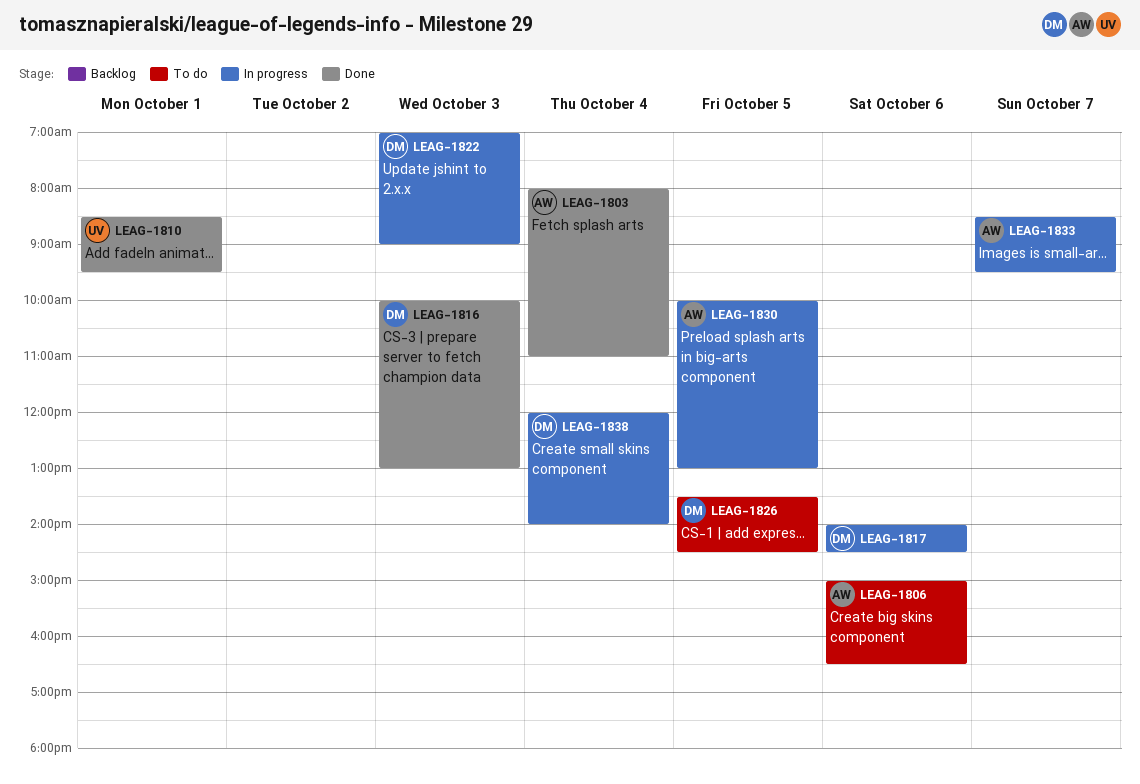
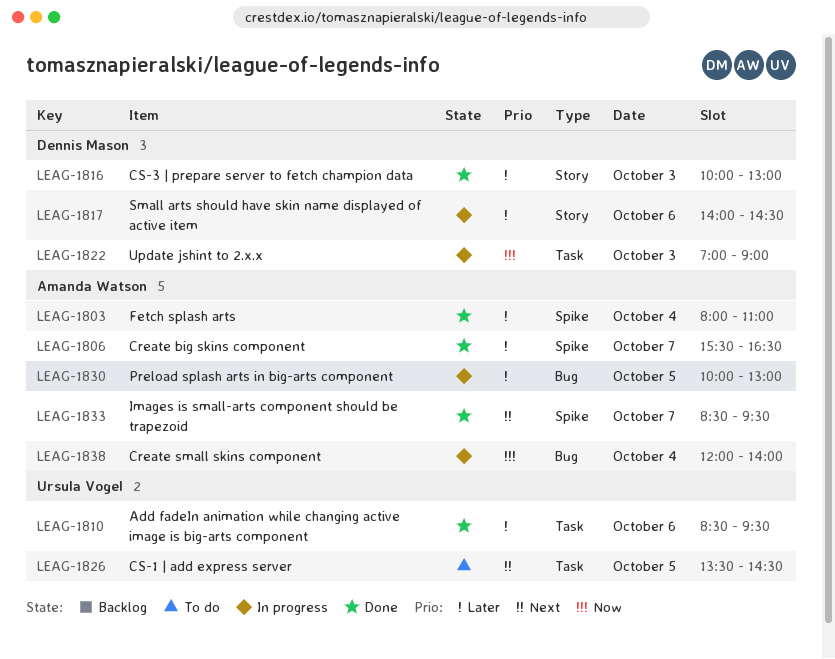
LEAG-1806, status: To do -> Done
LEAG-1806, day: Oct 6 -> Oct 7
LEAG-1806, begins: 15:00 -> 15:30
LEAG-1810, day: Oct 1 -> Oct 6
LEAG-1826, owner: Dennis Mason -> Ursula Vogel
LEAG-1833, status: In progress -> Done
LEAG-1838, owner: Dennis Mason -> Amanda Watson

